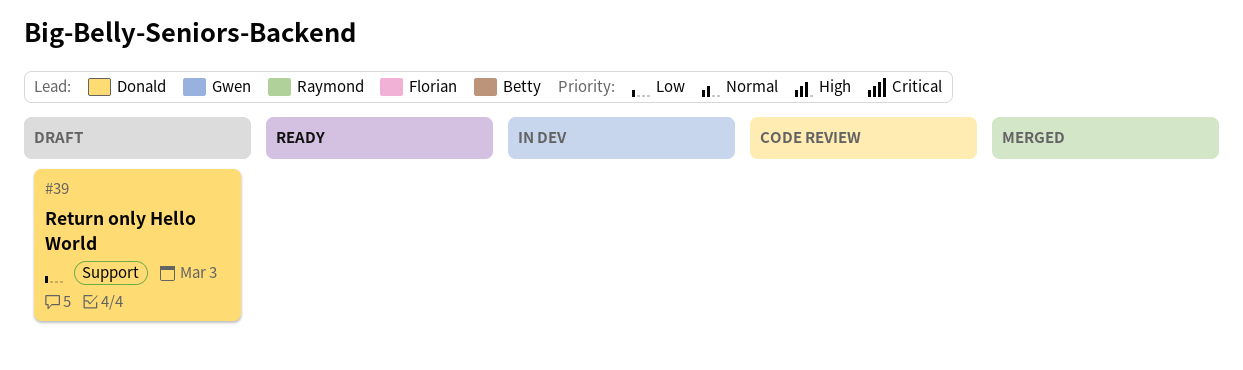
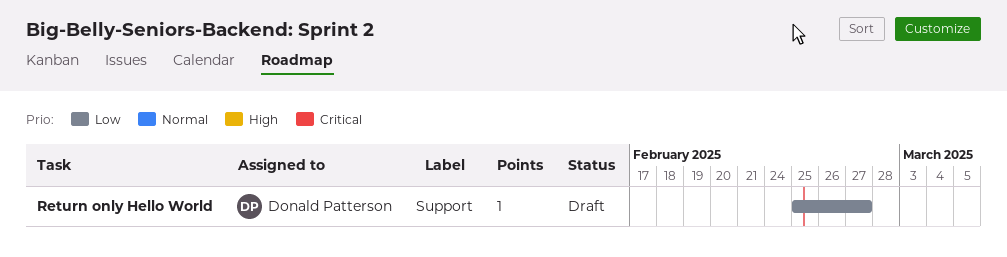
Return only Hello World, due: Mar 3 -> Feb 27

